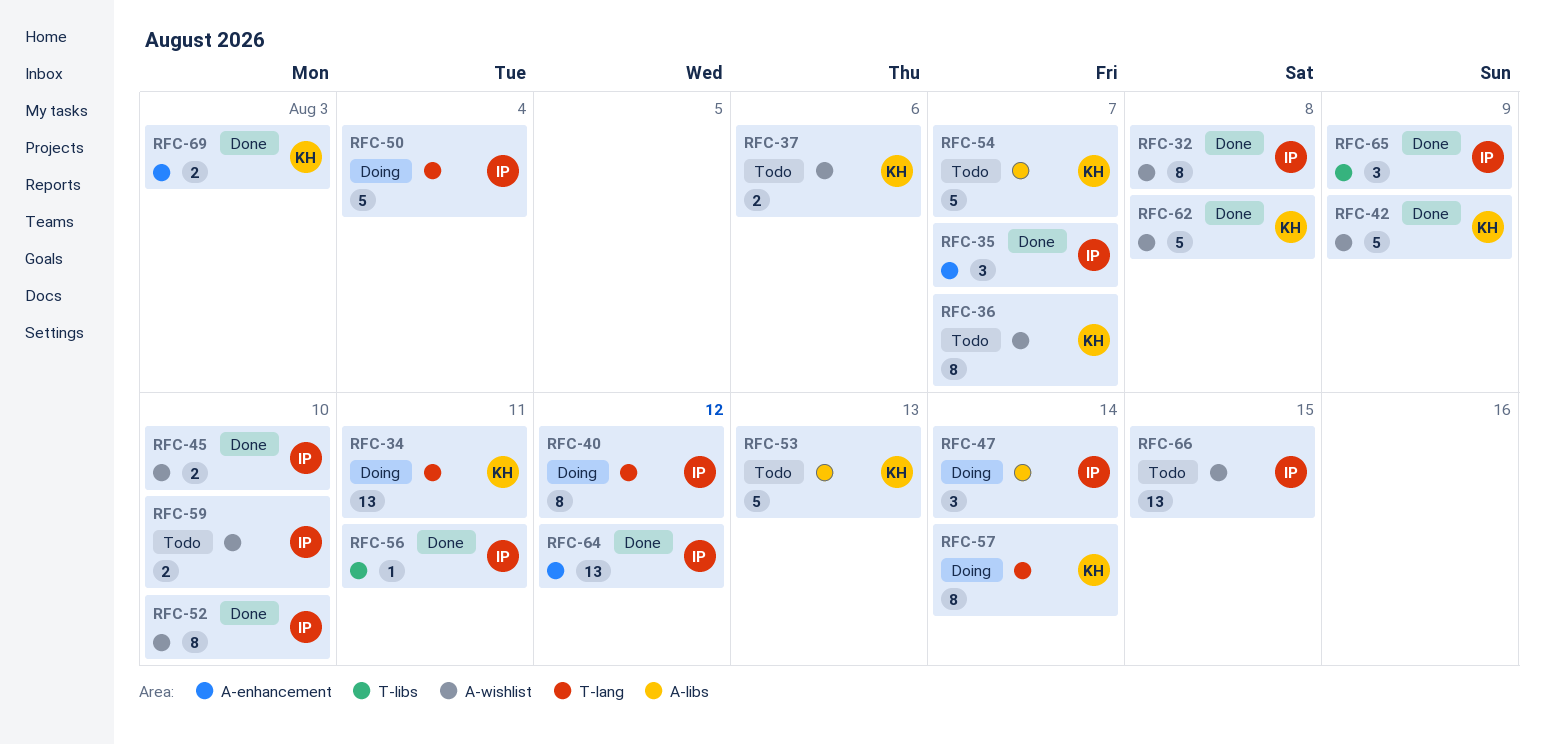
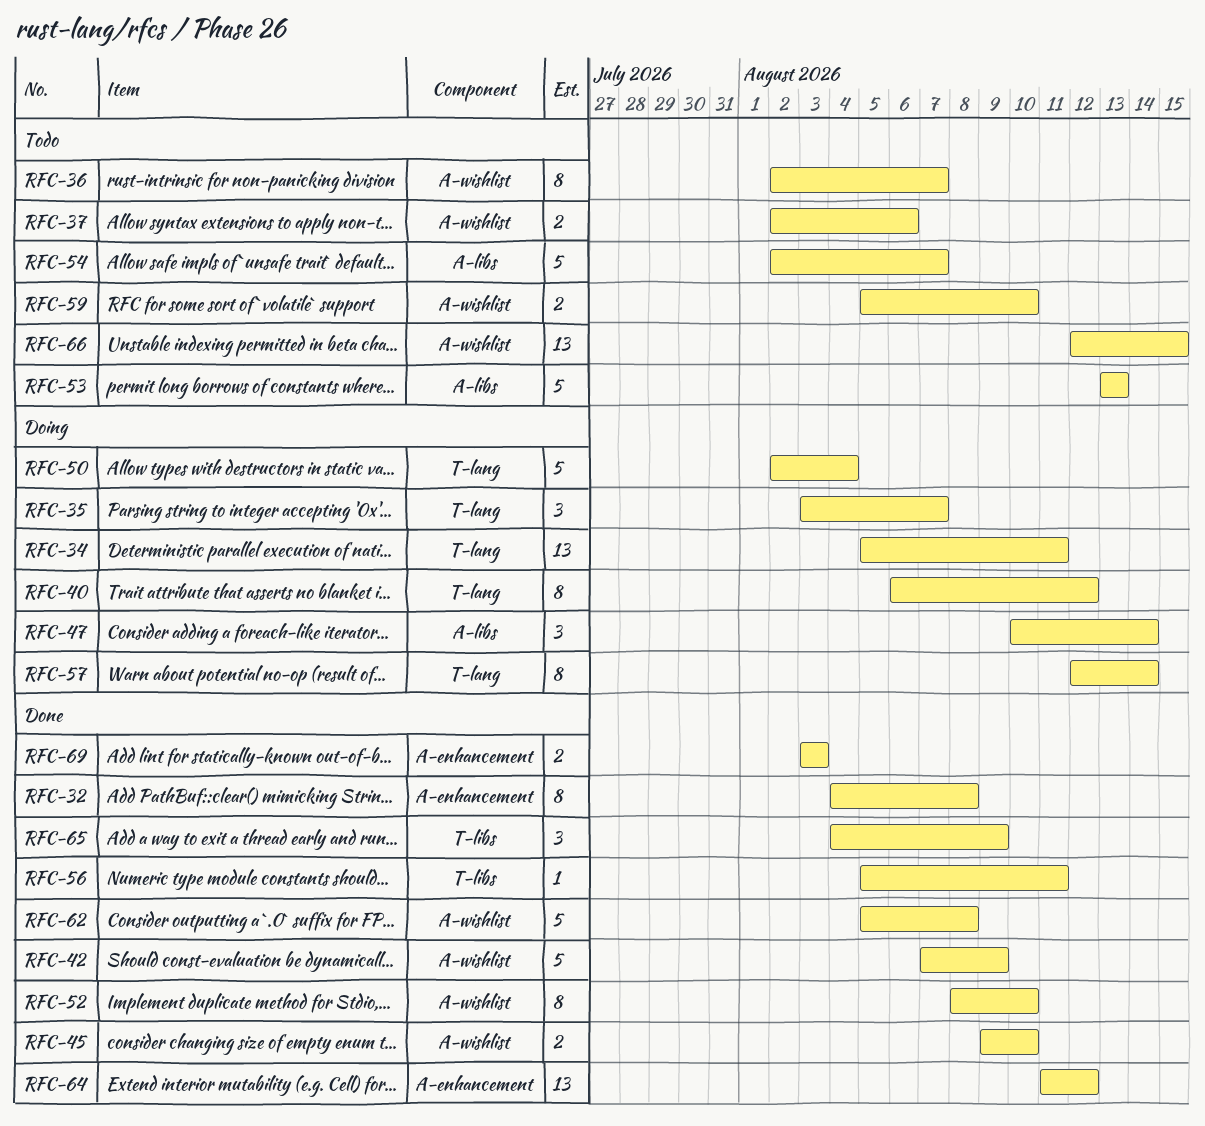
RFC-32, label: A-wishlist -> A-enhancement
RFC-35, status: Done -> Doing
RFC-35, label: A-enhancement -> T-lang

